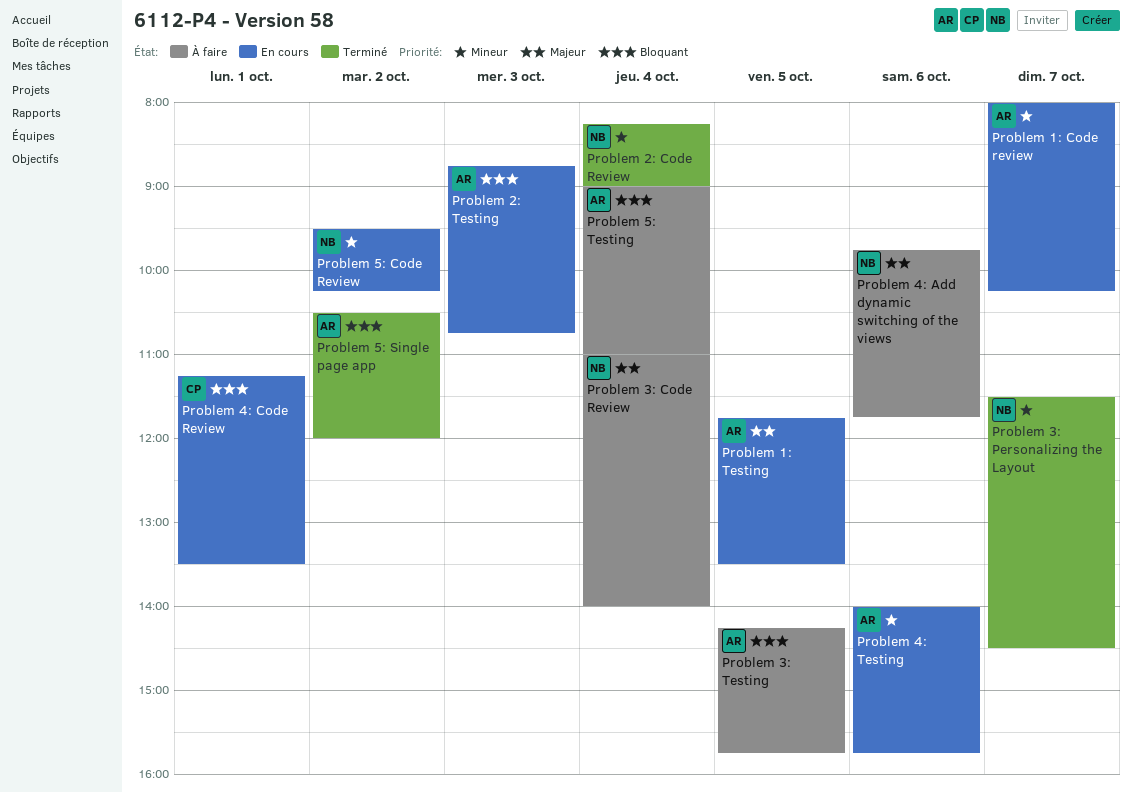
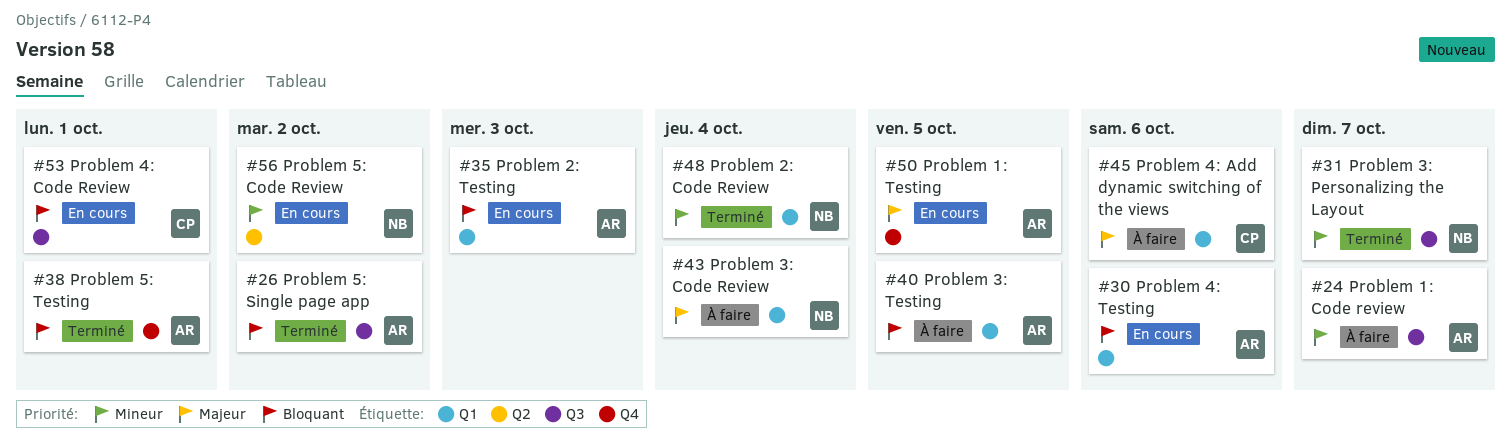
Problem 1: Code review, status: En cours -> À faire
Problem 4: Add dynamic switching of the views, owner: NB -> CP
Problem 4: Testing, priority: Mineur -> Bloquant
Problem 5: Testing, status: À faire -> Terminé
Problem 5: Testing, day: Oct 4 -> Oct 1

